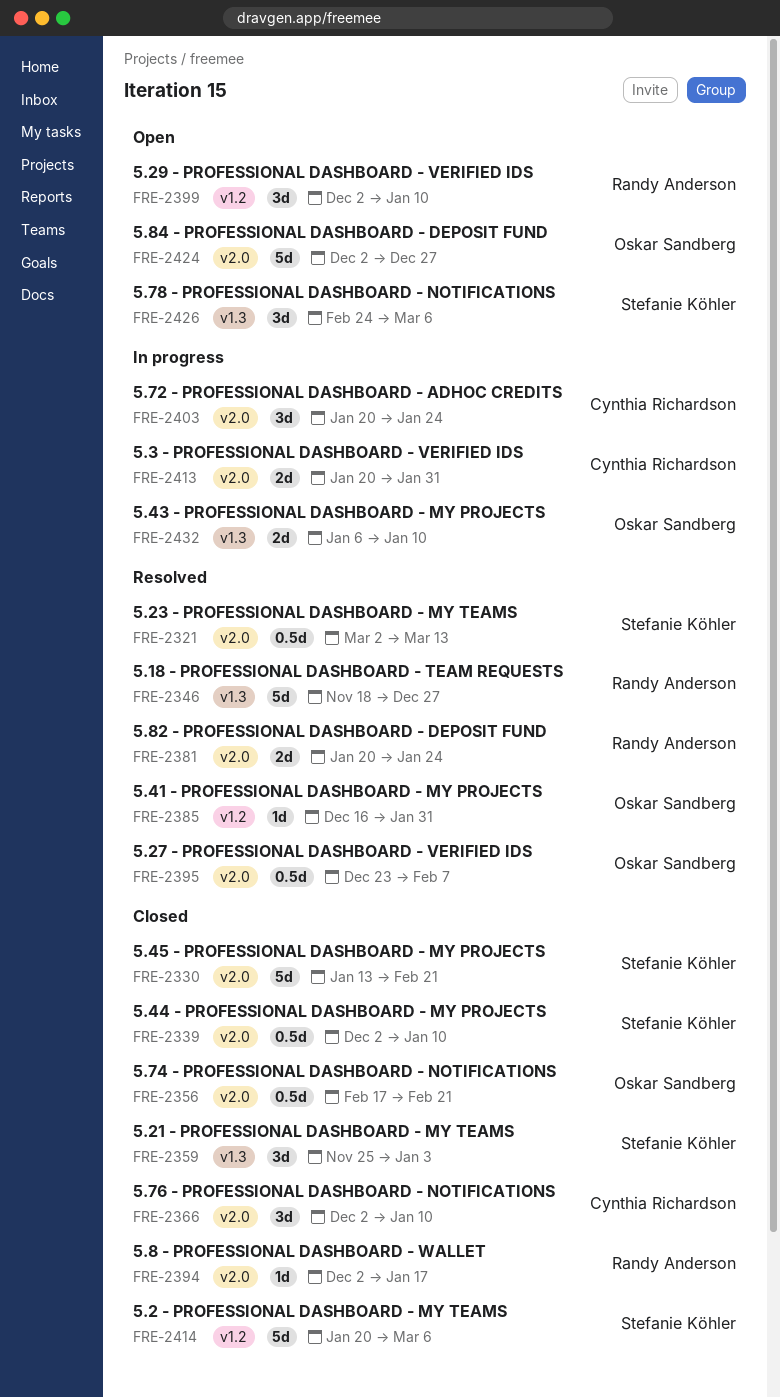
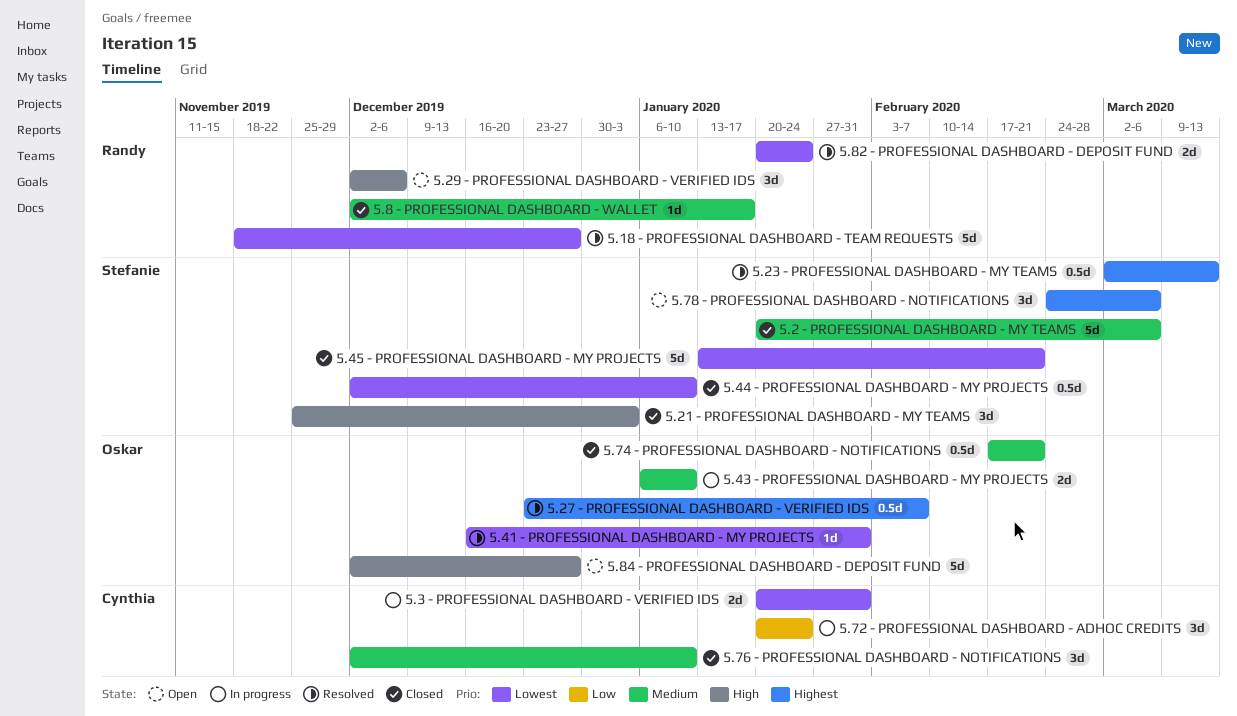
5.29 - PROFESSIONAL DASHBOARD - VERIFIED IDS, due: Jan 10 -> Dec 6

